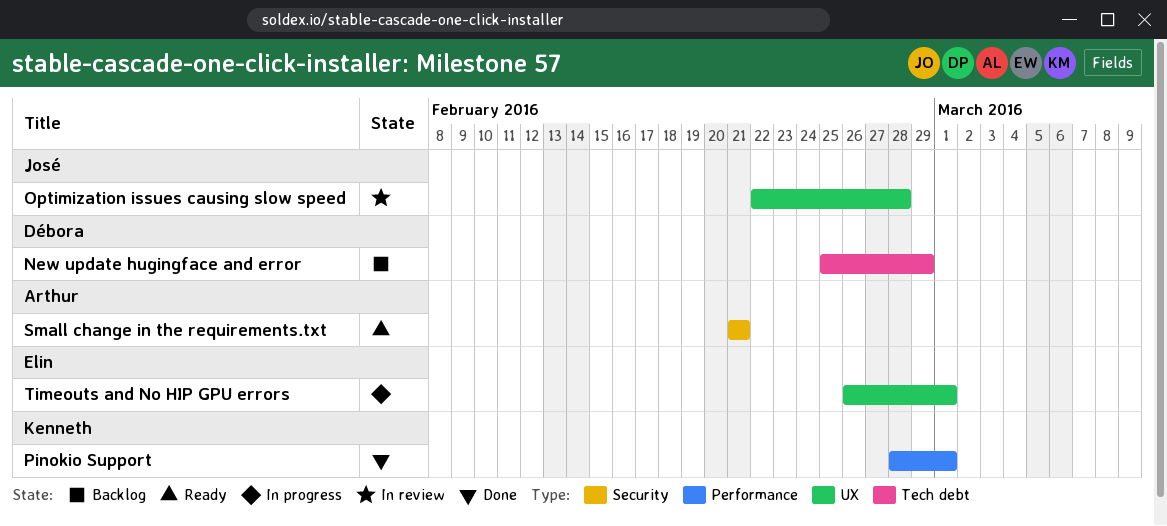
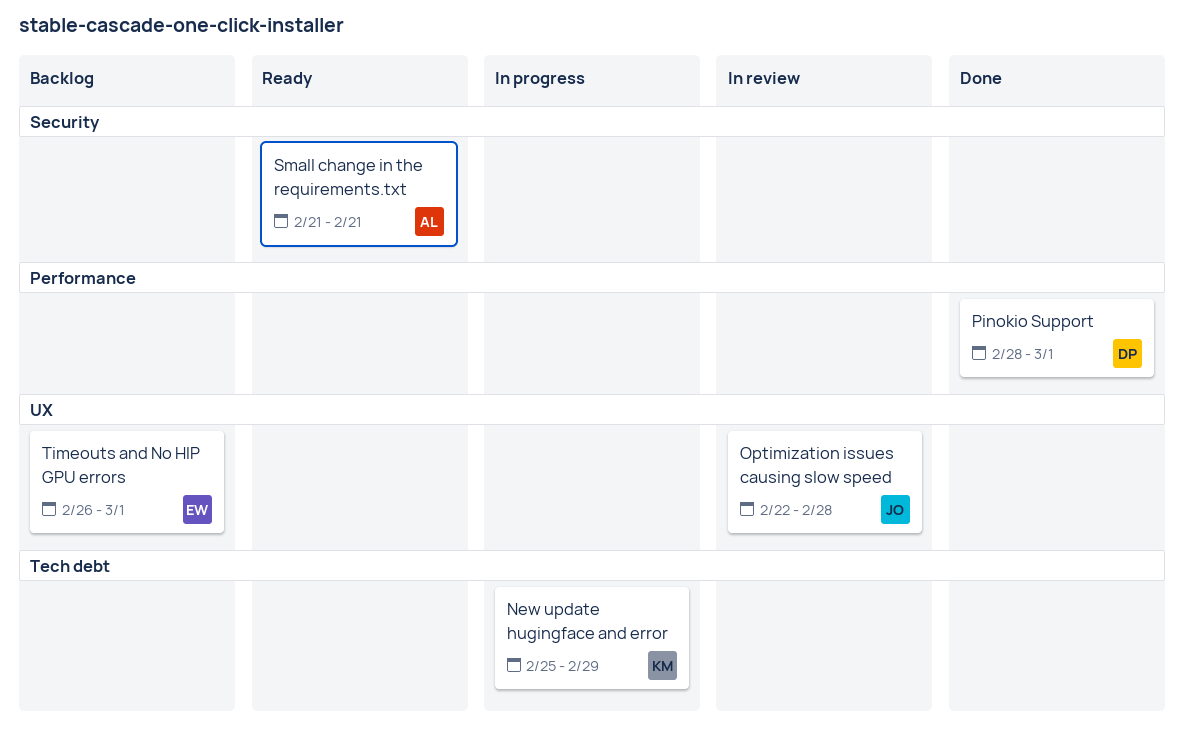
New update hugingface and error, status: Backlog -> In progress
New update hugingface and error, owner: Débora -> Kenneth
Pinokio Support, owner: Kenneth -> Débora
Timeouts and No HIP GPU errors, status: In progress -> Backlog

